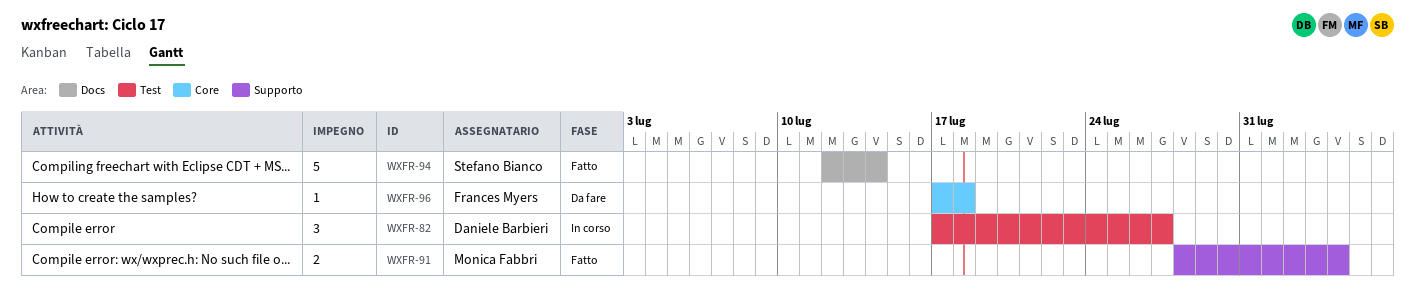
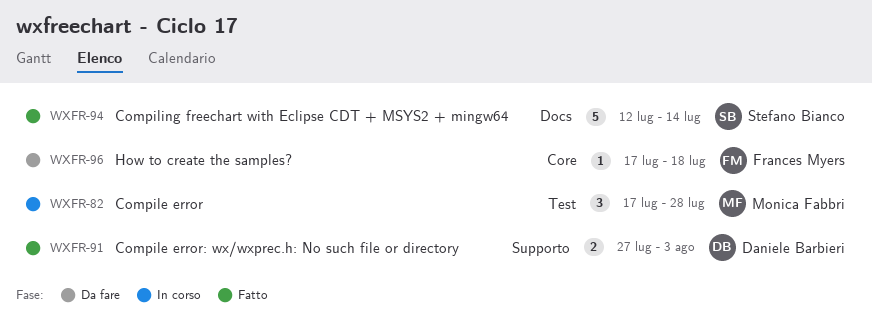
WXFR-82, owner: Daniele Barbieri -> Monica Fabbri
WXFR-82, due: Jul 27 -> Jul 28
WXFR-91, owner: Monica Fabbri -> Daniele Barbieri
WXFR-91, start: Jul 28 -> Jul 27
WXFR-91, due: Aug 4 -> Aug 3

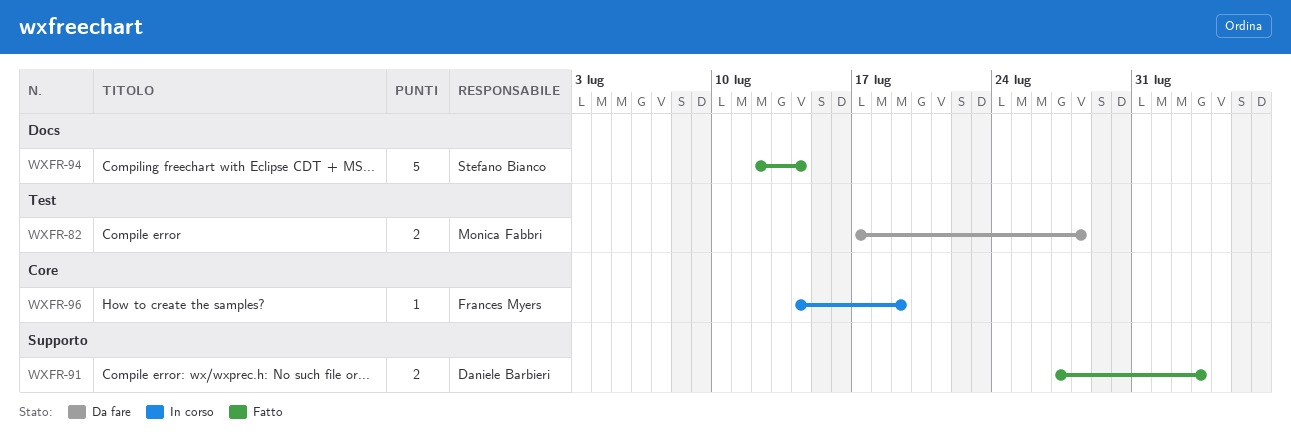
WXFR-82, status: In corso -> Da fare
WXFR-82, estimate: 3 -> 2
WXFR-96, status: Da fare -> In corso
WXFR-96, start: Jul 17 -> Jul 14
WXFR-96, due: Jul 18 -> Jul 19

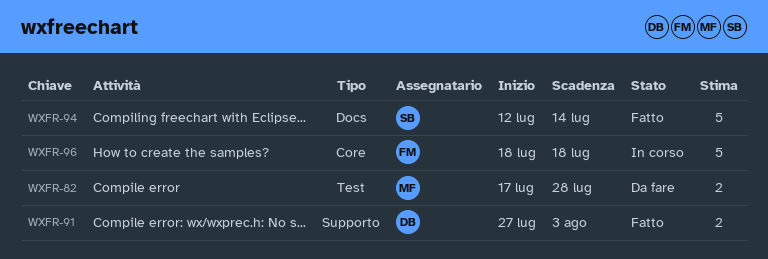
WXFR-96, estimate: 1 -> 5
WXFR-96, start: Jul 14 -> Jul 18
WXFR-96, due: Jul 19 -> Jul 18

